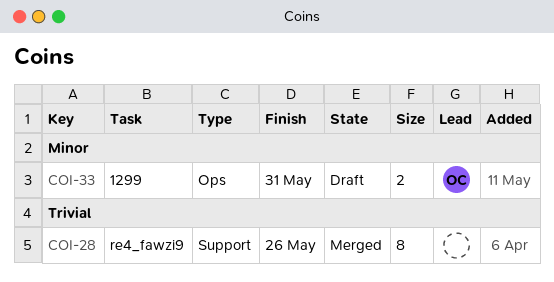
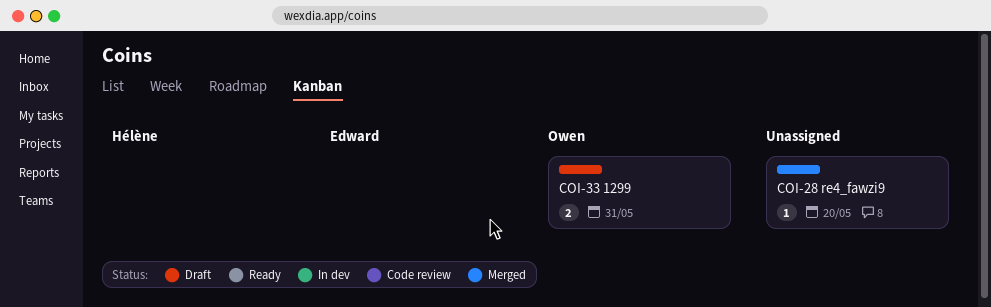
COI-28, estimate: 8 -> 1
COI-28, due: May 26 -> May 20

